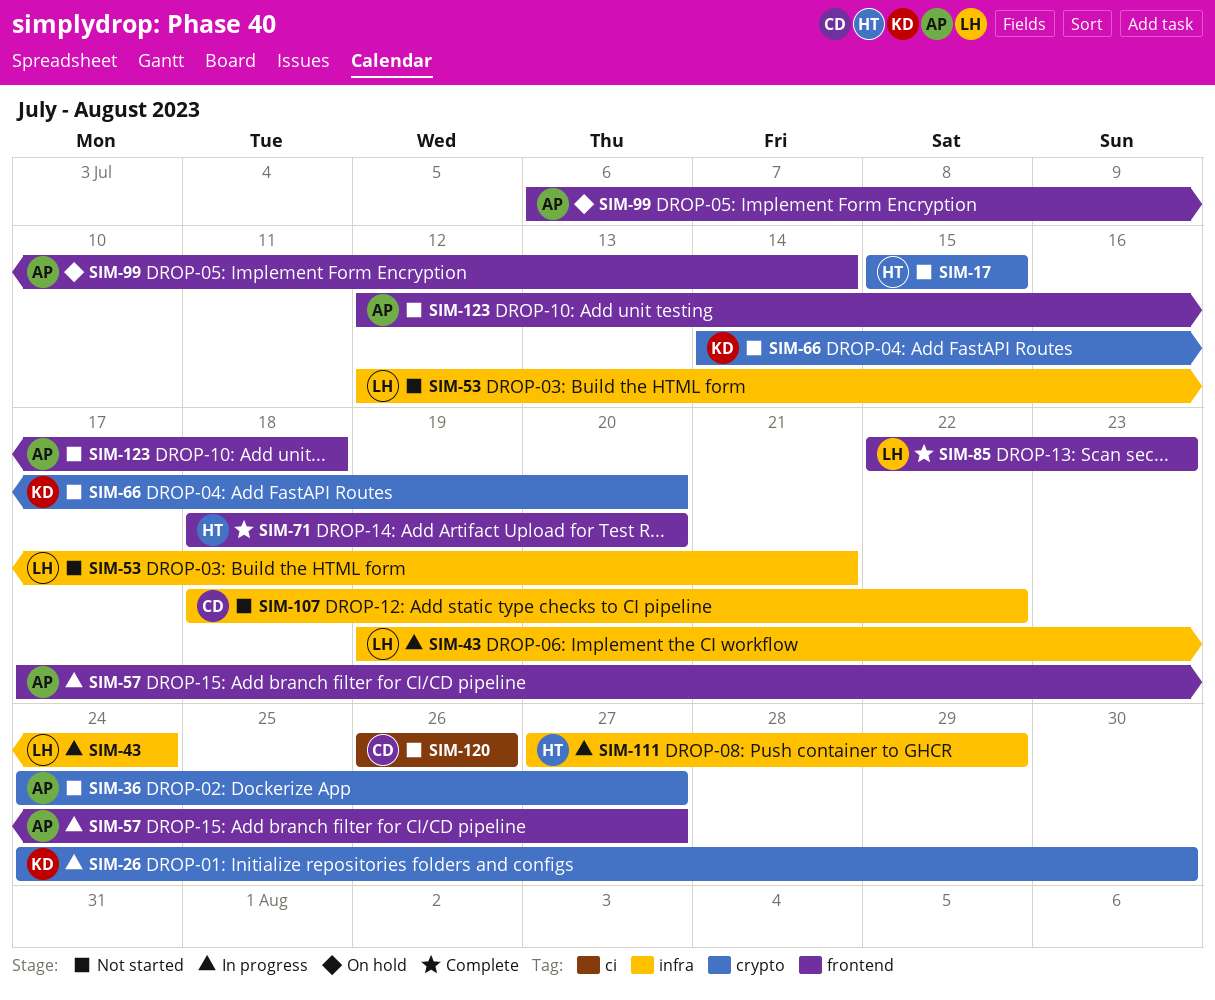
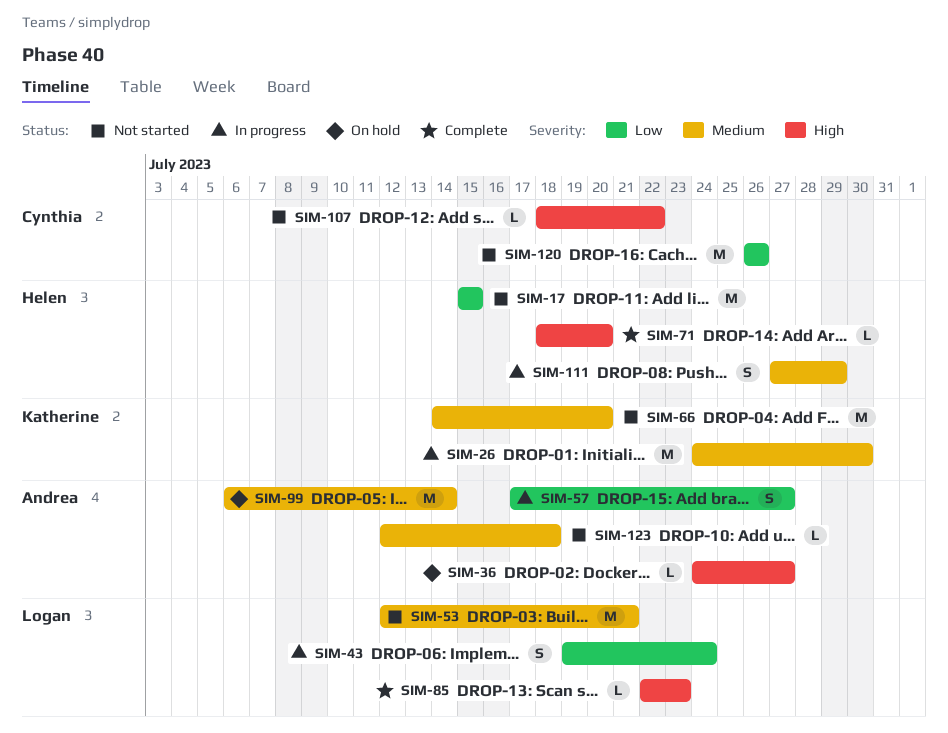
SIM-36, status: Not started -> On hold

